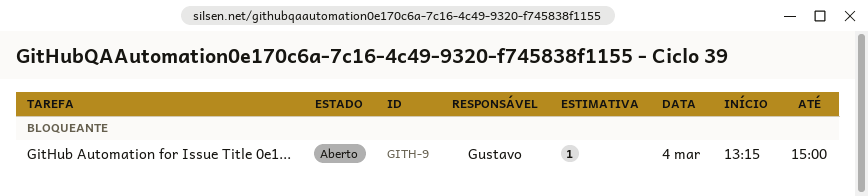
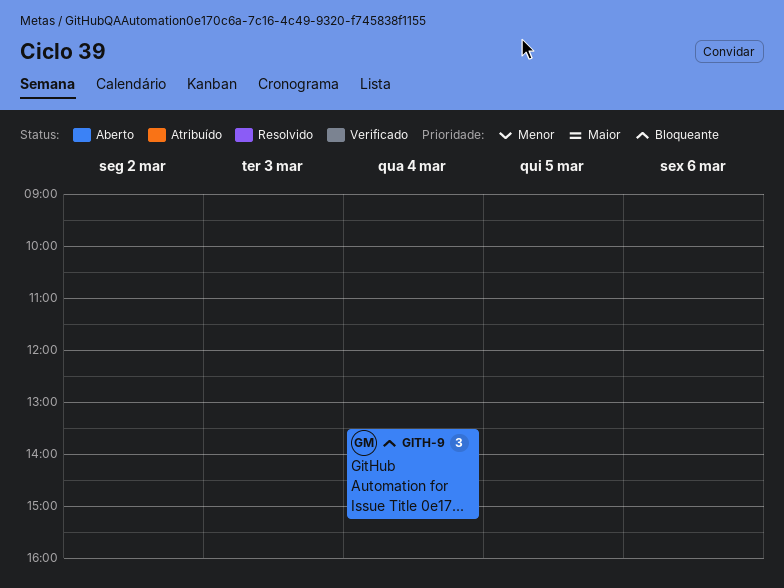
GITH-9, estimate: 1 -> 3
GITH-9, begins: 13:15 -> 13:30
GITH-9, ends: 15:00 -> 15:15

